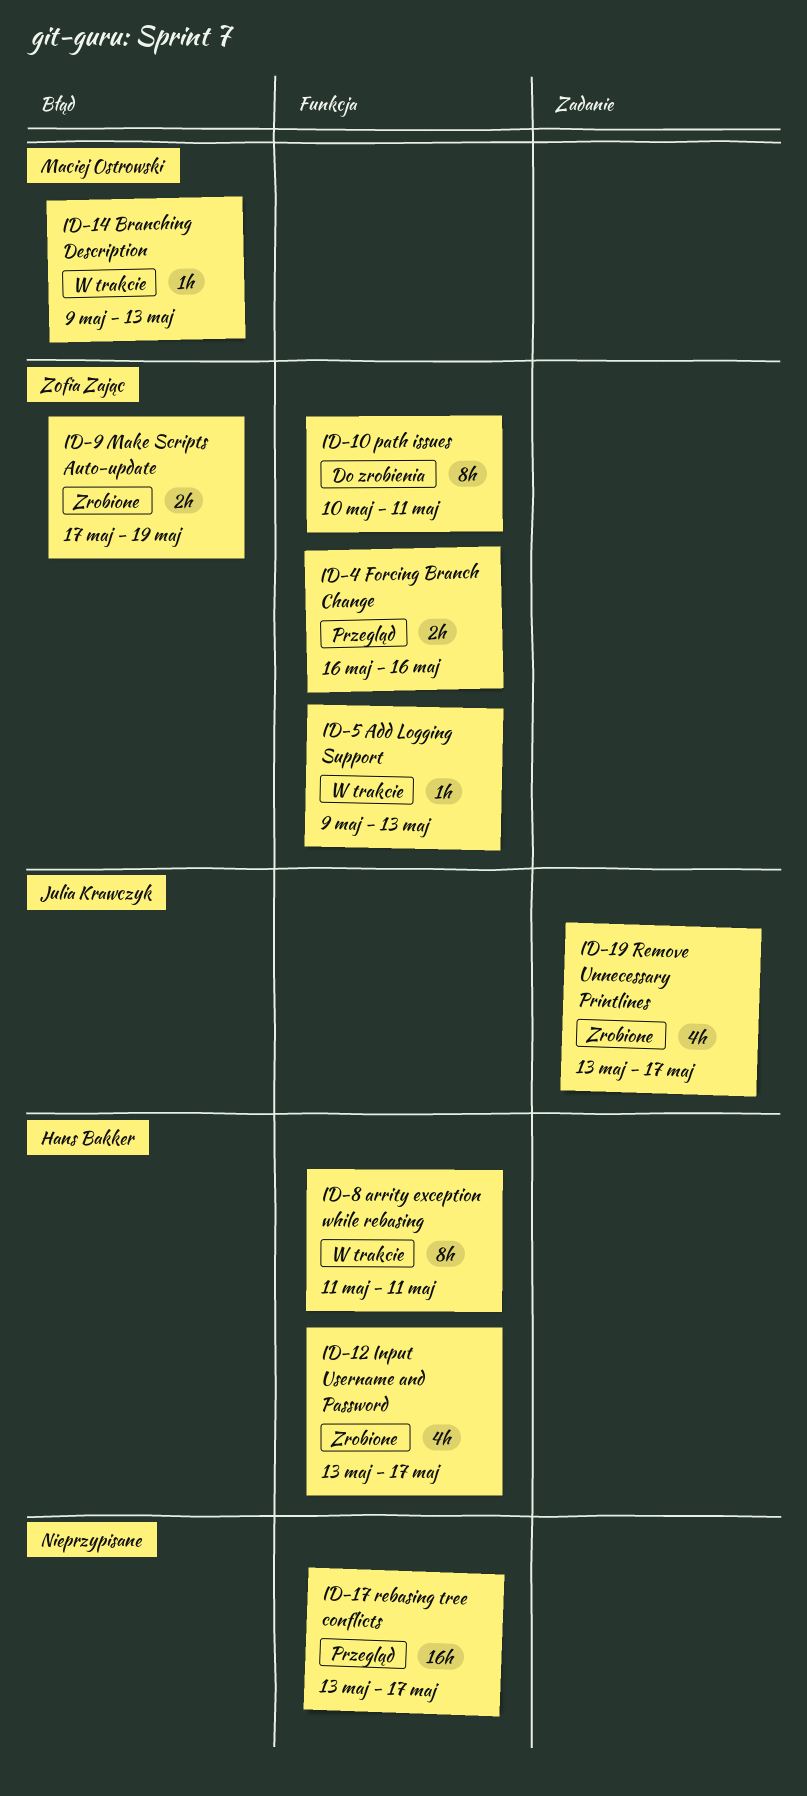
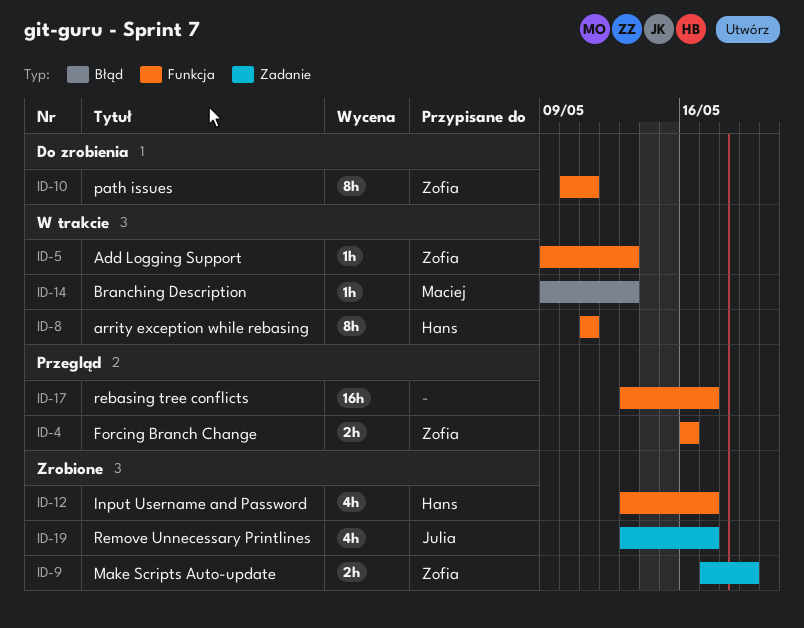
ID-9, label: Błąd -> Zadanie

